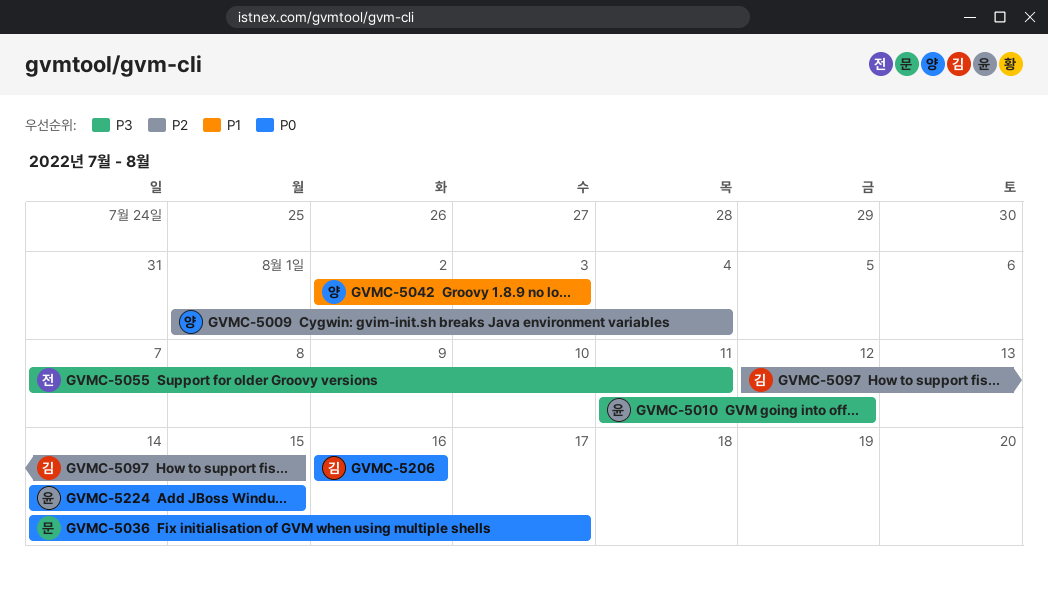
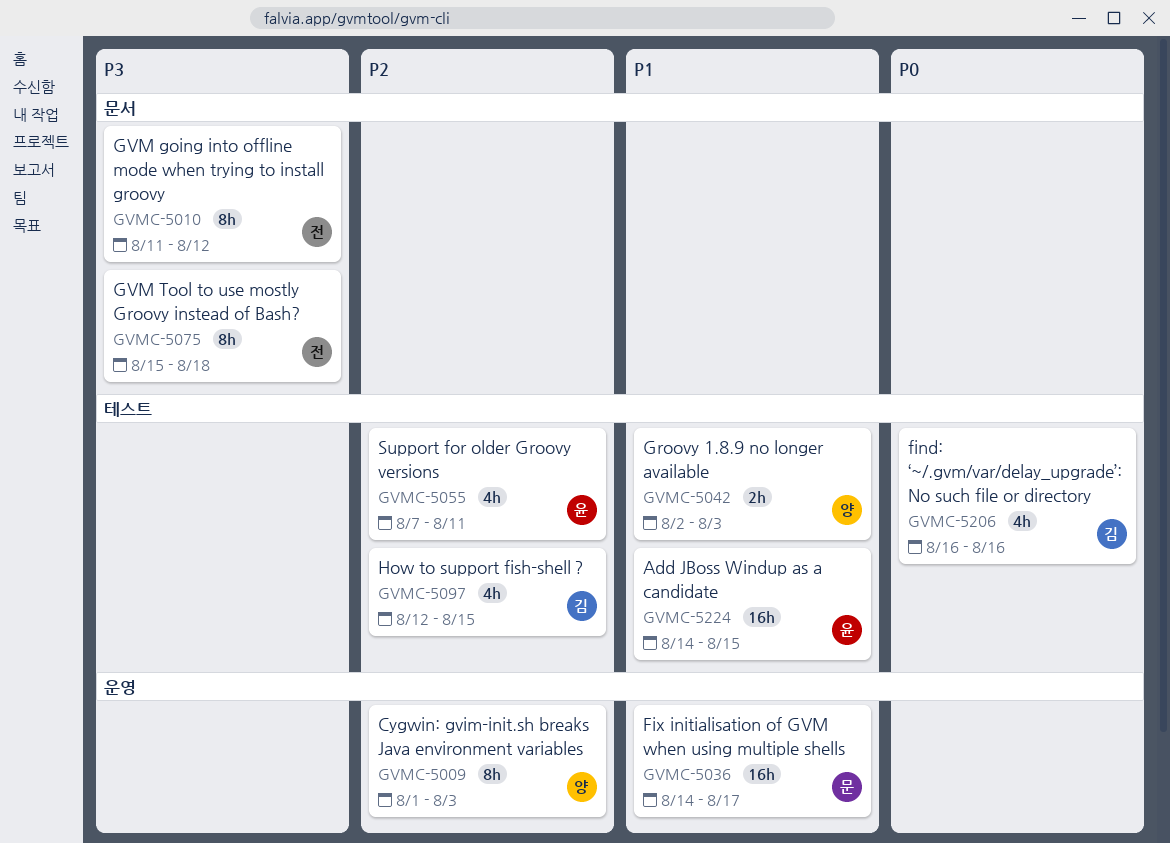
GVMC-5009, due: Aug 4 -> Aug 3
GVMC-5010, owner: 윤 -> 전
GVMC-5036, priority: P0 -> P1
GVMC-5055, owner: 전 -> 윤
GVMC-5055, priority: P3 -> P2
GVMC-5075: none -> present
GVMC-5224, priority: P0 -> P1

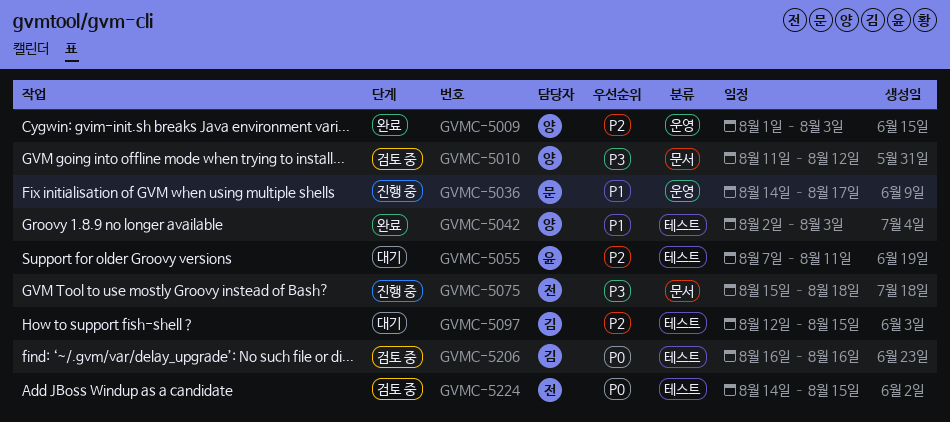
GVMC-5010, owner: 전 -> 양
GVMC-5224, owner: 윤 -> 전
GVMC-5224, priority: P1 -> P0

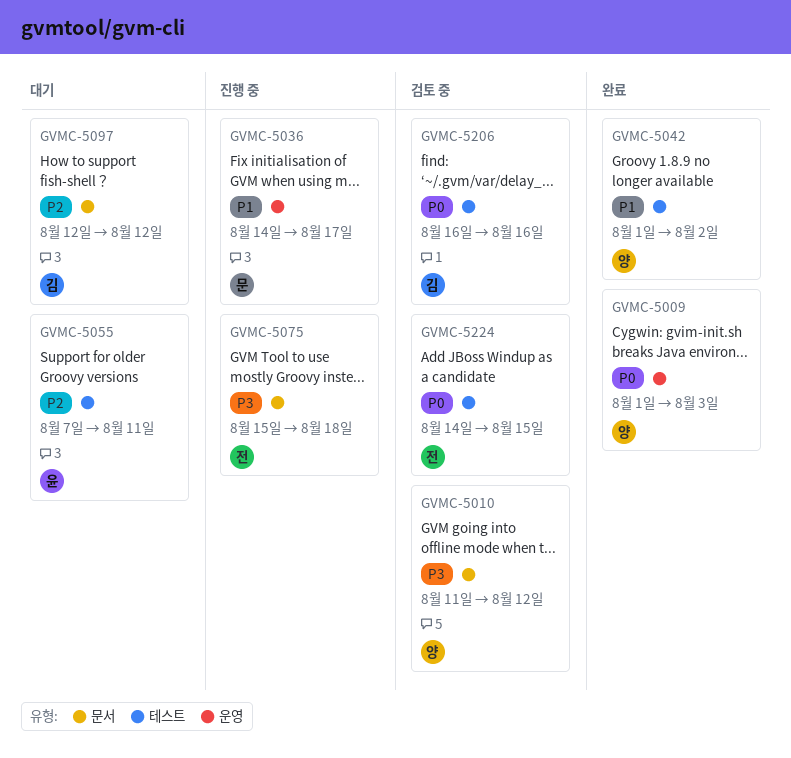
GVMC-5009, priority: P2 -> P0
GVMC-5042, start: Aug 2 -> Aug 1
GVMC-5042, due: Aug 3 -> Aug 2
GVMC-5097, label: 테스트 -> 문서
GVMC-5097, due: Aug 15 -> Aug 12

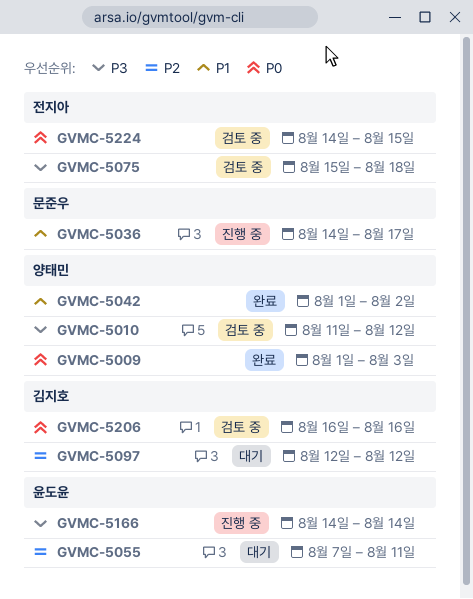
GVMC-5075, status: 진행 중 -> 검토 중
GVMC-5166: none -> present

